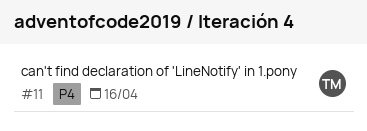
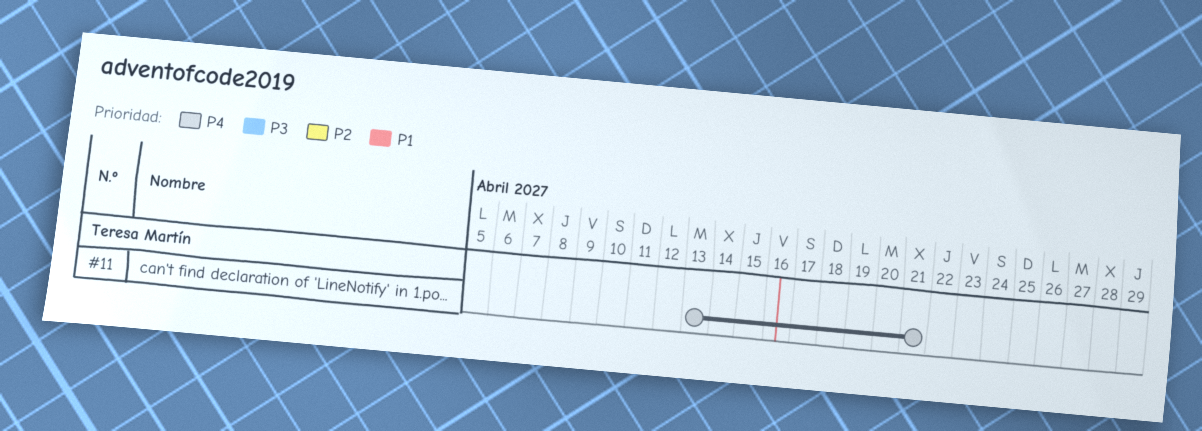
#11, due: Apr 16 -> Apr 21

